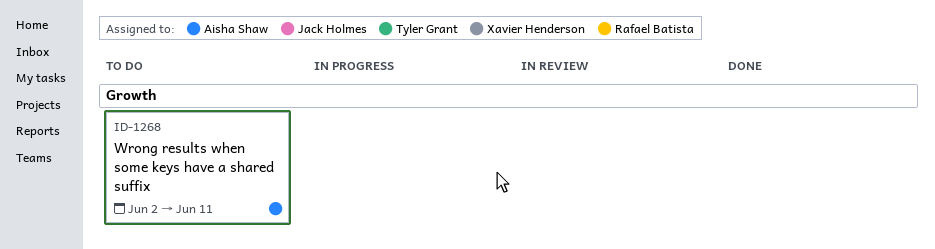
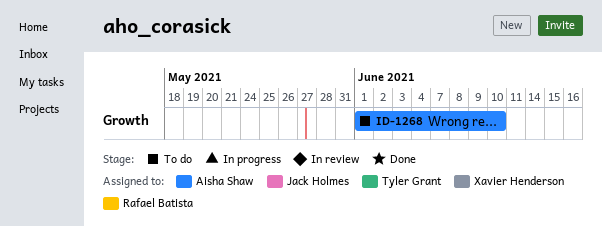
ID-1268, start: Jun 2 -> Jun 1
ID-1268, due: Jun 11 -> Jun 10

